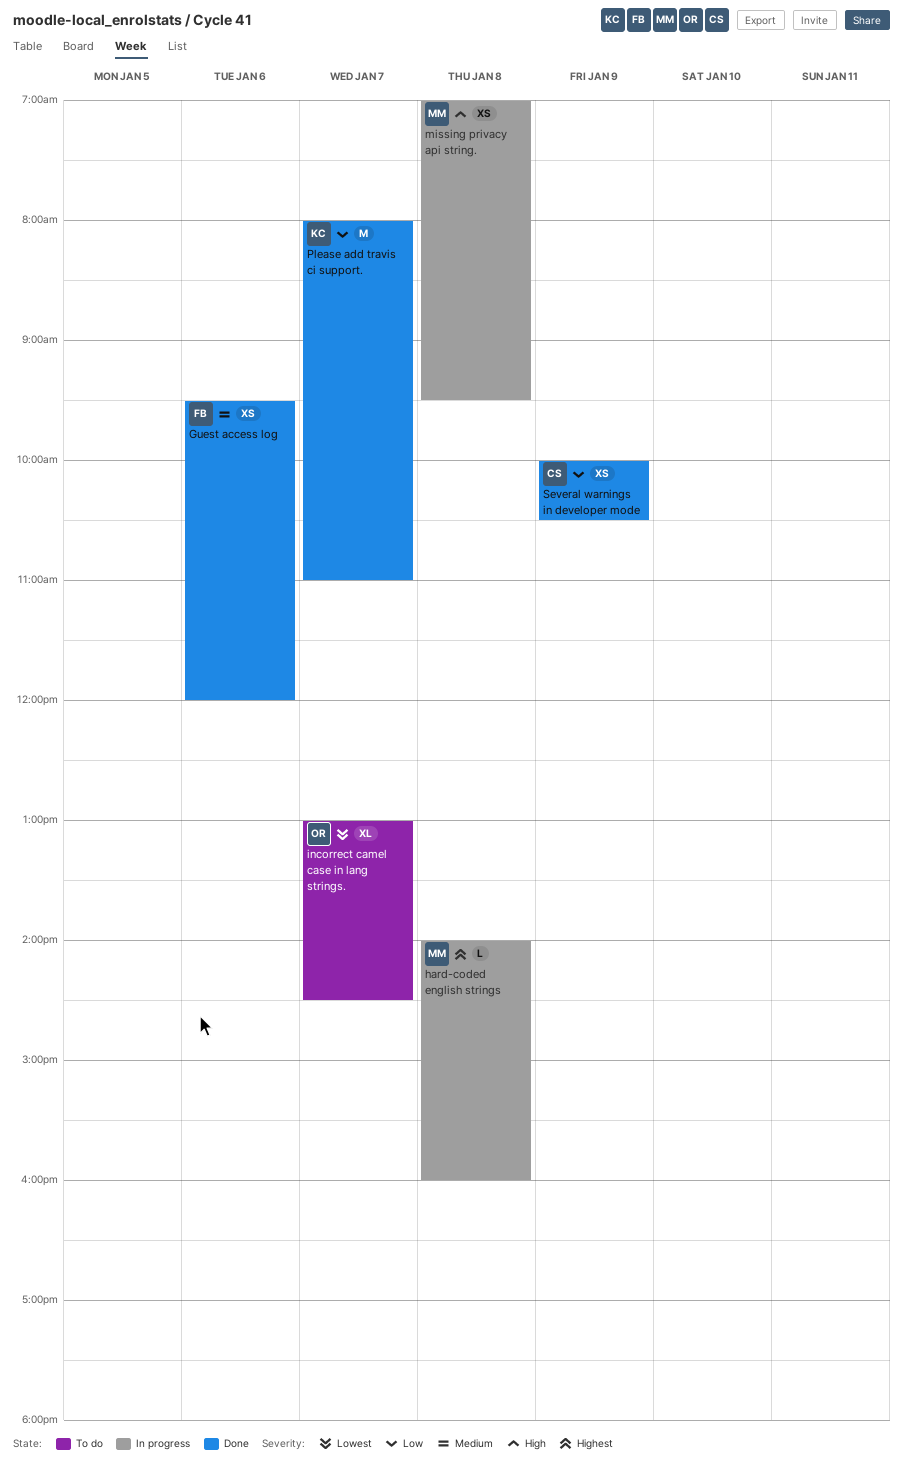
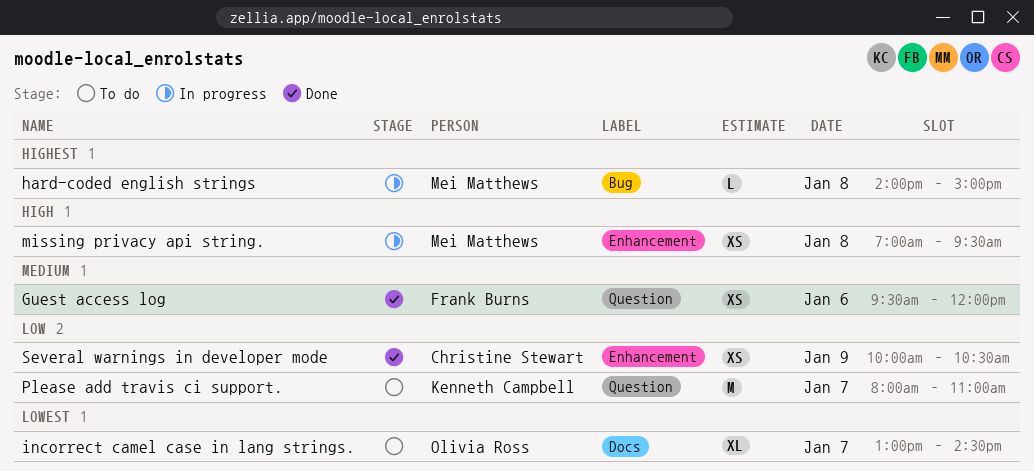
hard-coded english strings, ends: 16:00 -> 15:00
Please add travis ci support., status: Done -> To do

